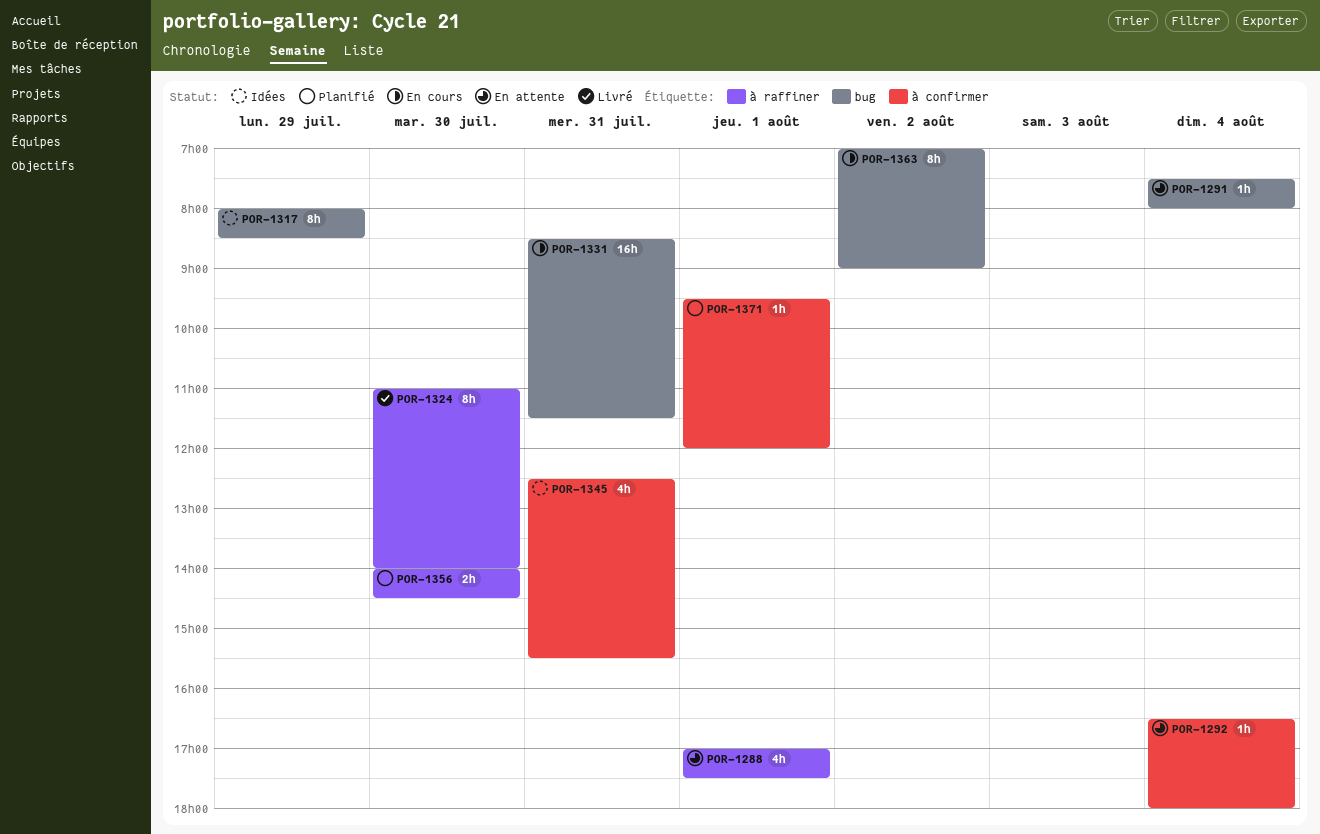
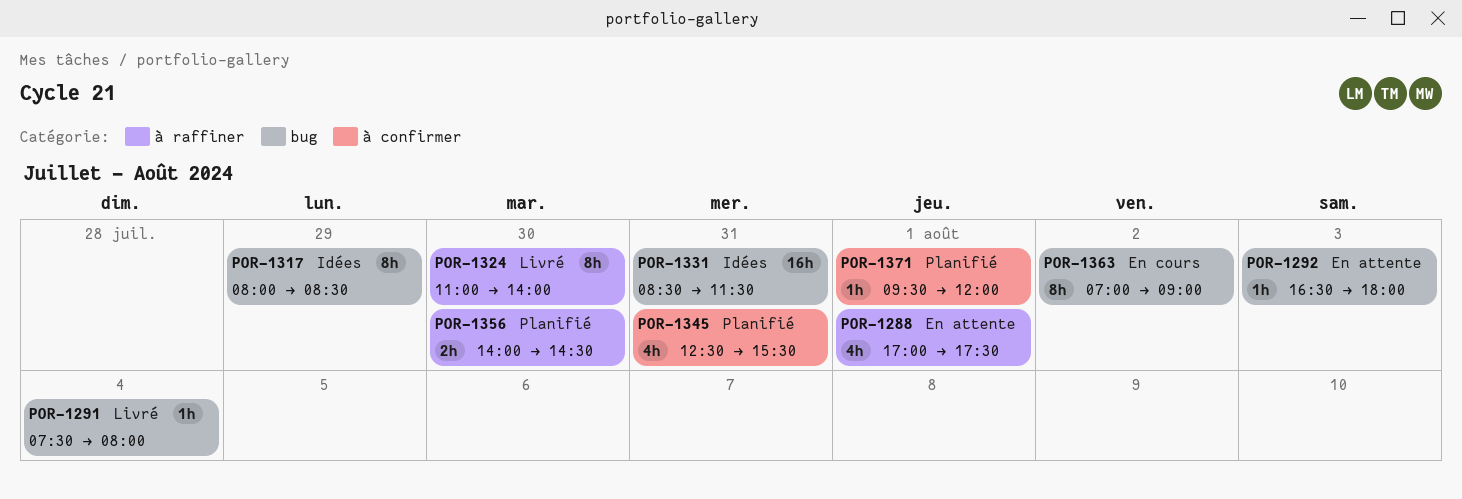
POR-1291, status: En attente -> Livré
POR-1292, label: à confirmer -> bug
POR-1292, day: Aug 4 -> Aug 3
POR-1331, status: En cours -> Idées
POR-1345, status: Idées -> Planifié

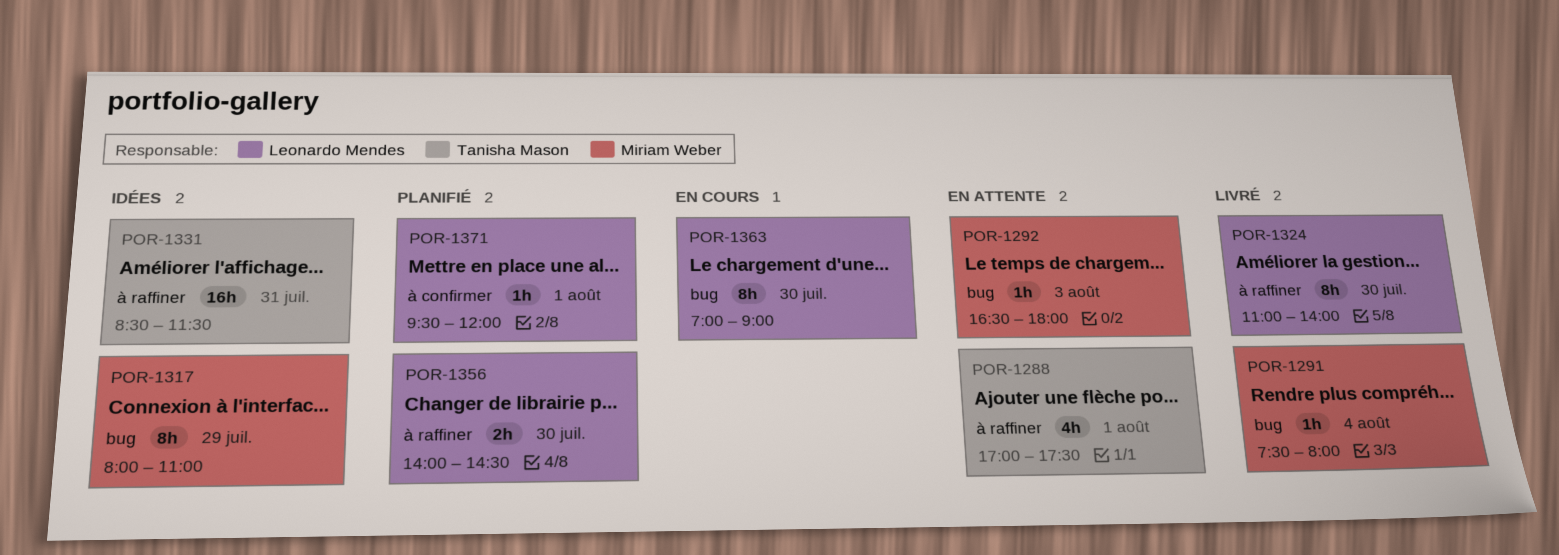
POR-1317, ends: 08:30 -> 11:00
POR-1331, label: bug -> à raffiner
POR-1345: present -> none
POR-1363, day: Aug 2 -> Jul 30

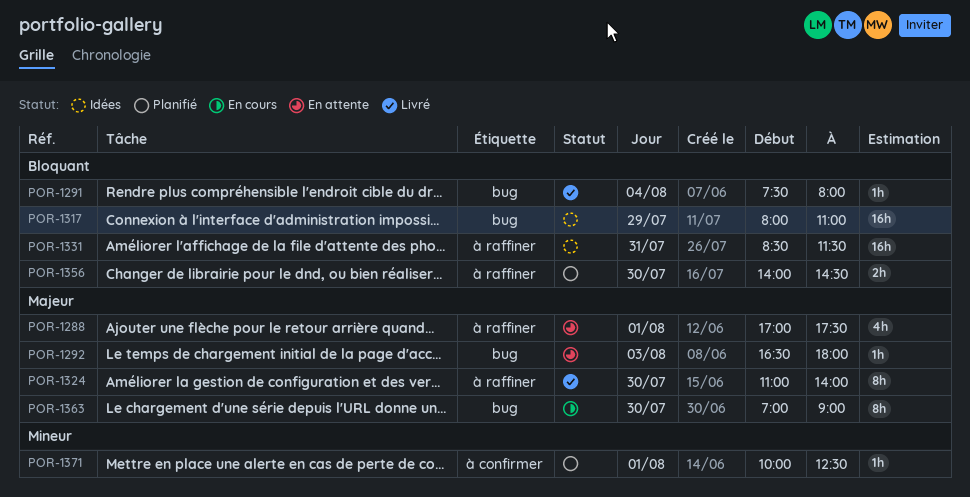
POR-1317, estimate: 8h -> 16h
POR-1371, begins: 09:30 -> 10:00
POR-1371, ends: 12:00 -> 12:30

